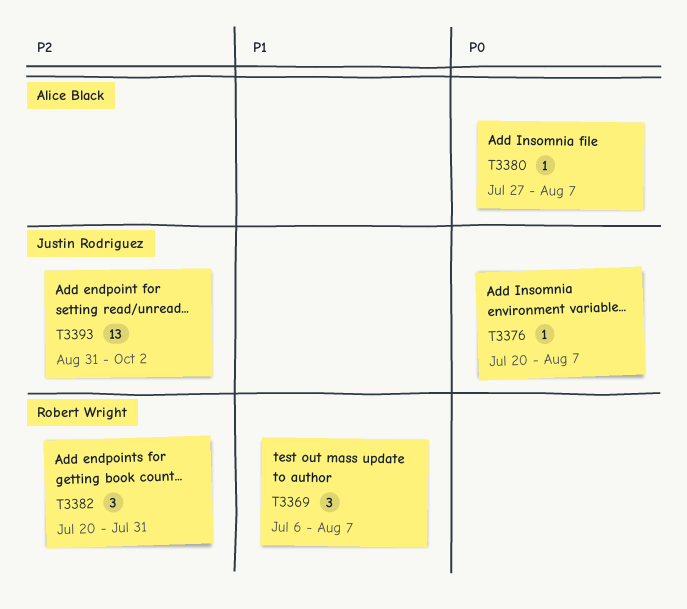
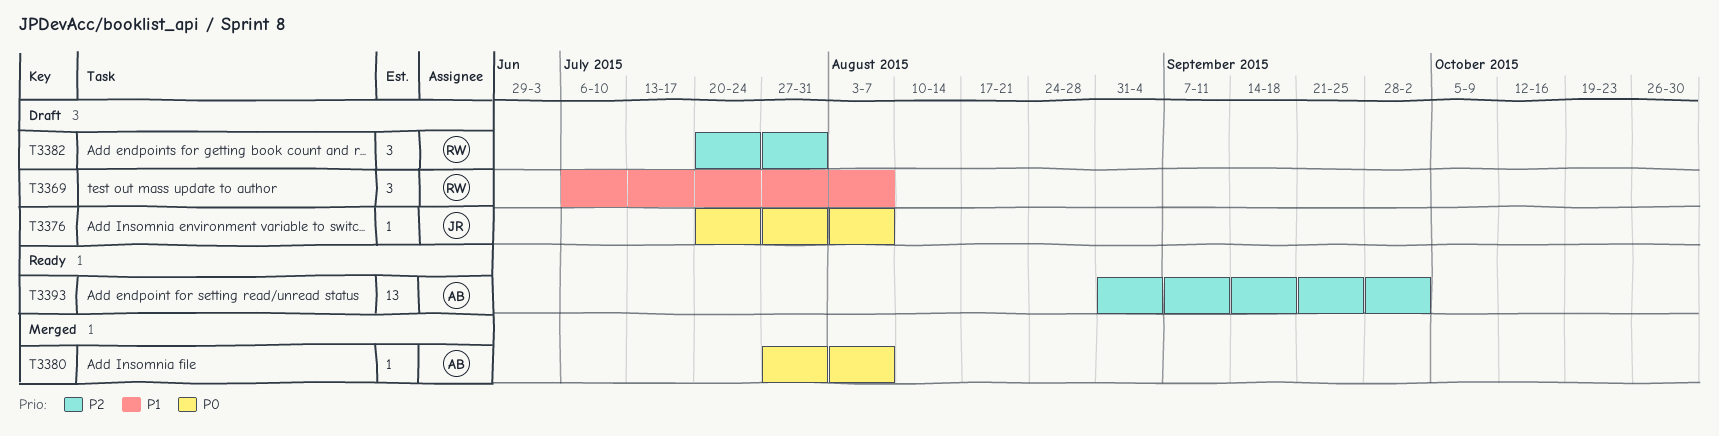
T3393, owner: Justin Rodriguez -> Alice Black

